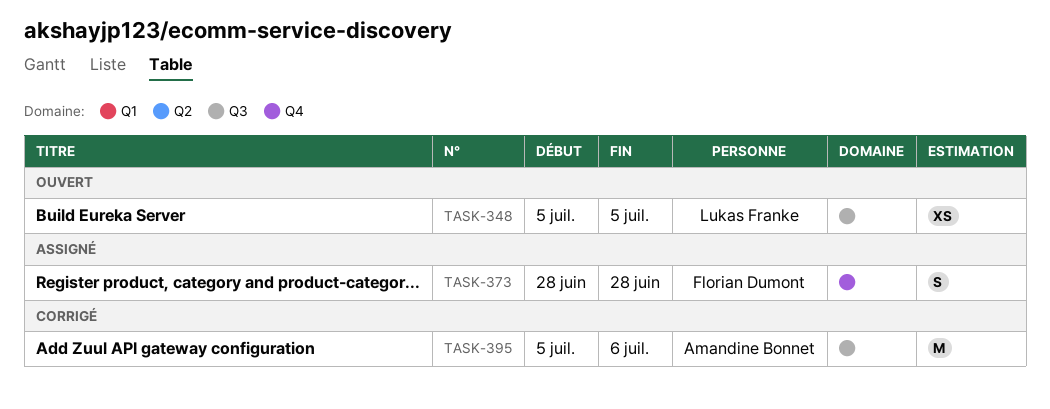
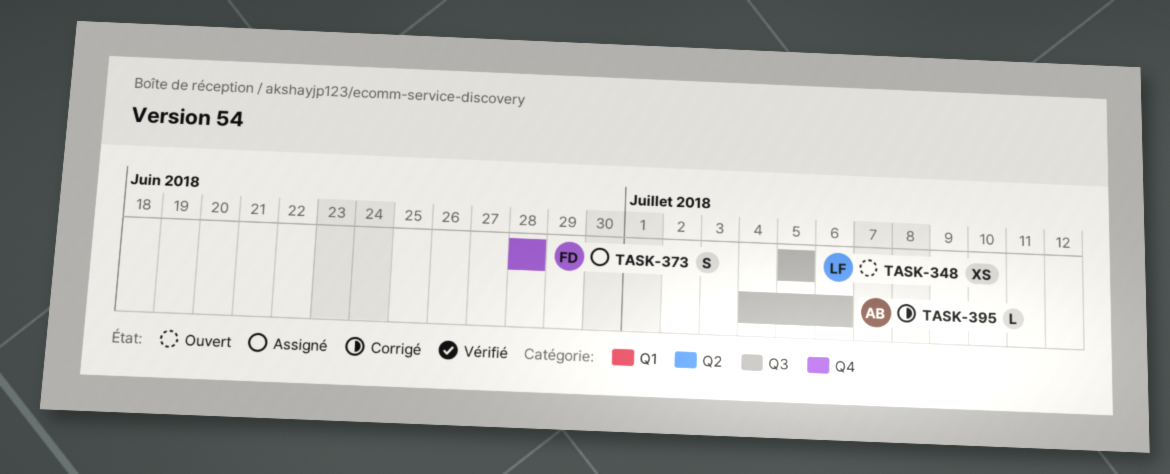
TASK-395, estimate: M -> L
TASK-395, start: Jul 5 -> Jul 4

